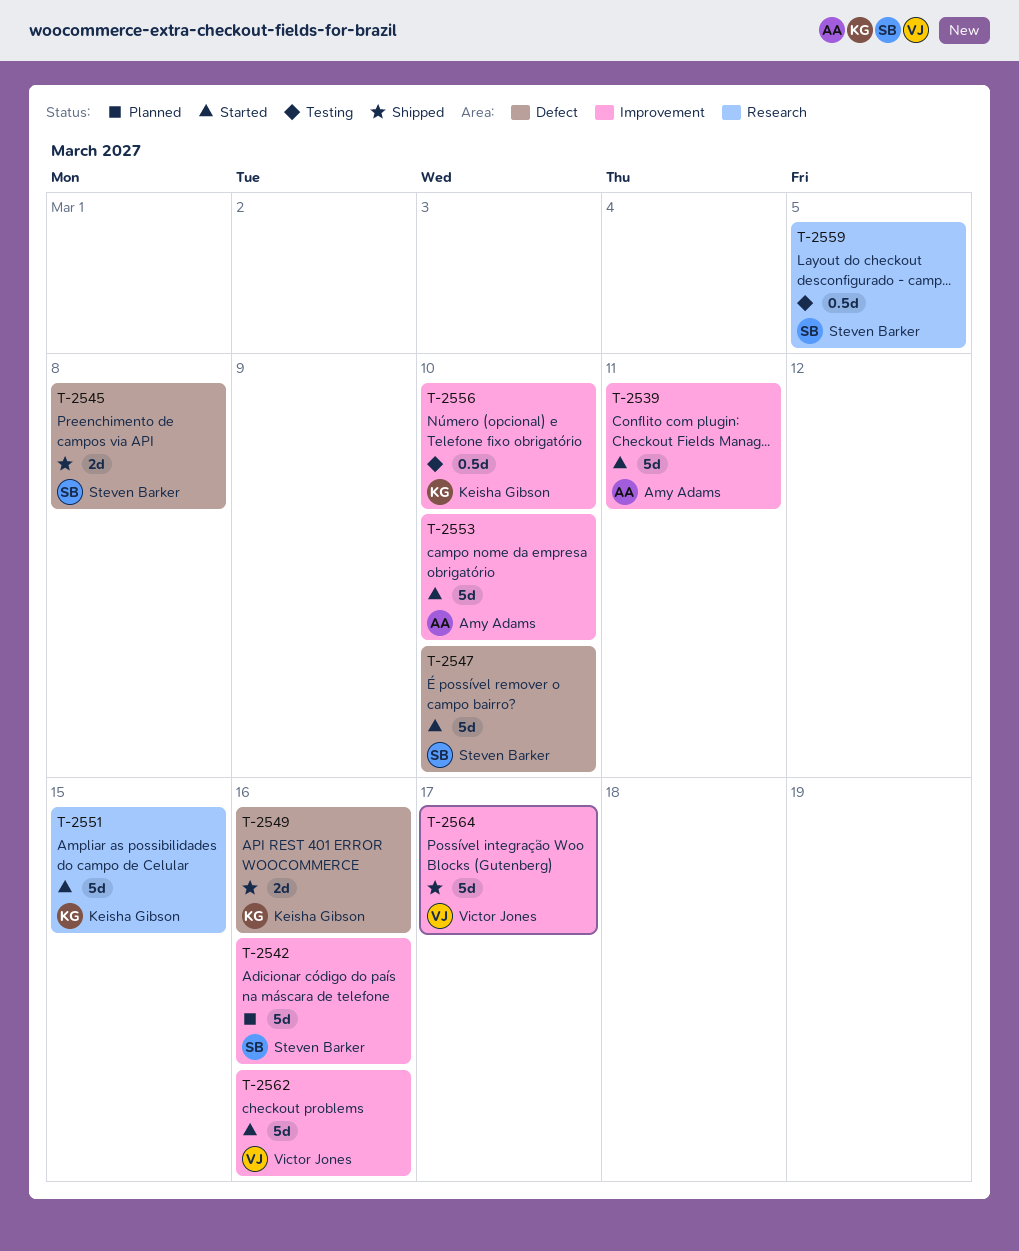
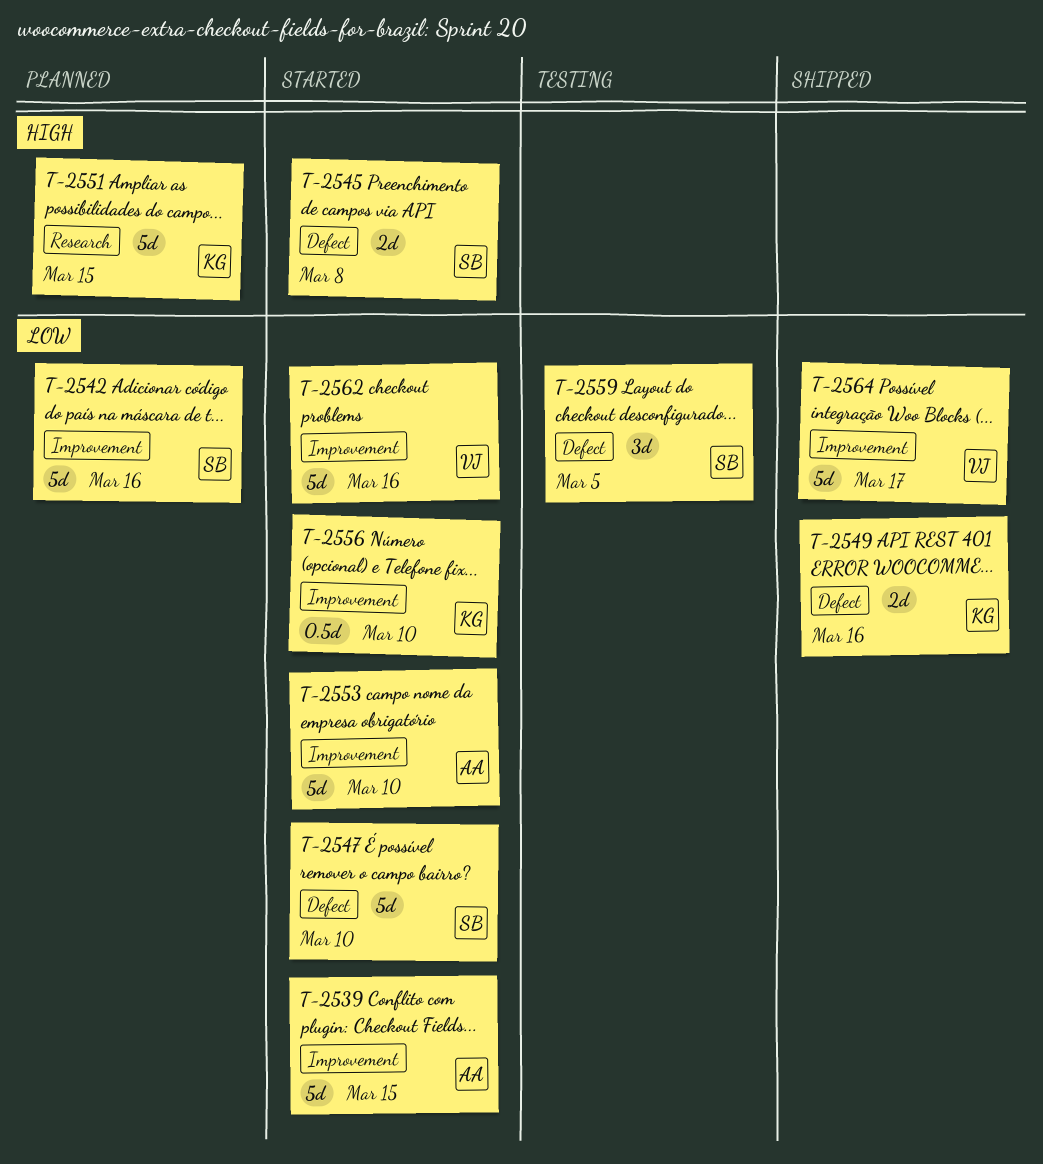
T-2539, due: Mar 11 -> Mar 15
T-2545, status: Shipped -> Started
T-2551, status: Started -> Planned
T-2556, status: Testing -> Started
T-2559, label: Research -> Defect
T-2559, estimate: 0.5d -> 3d

